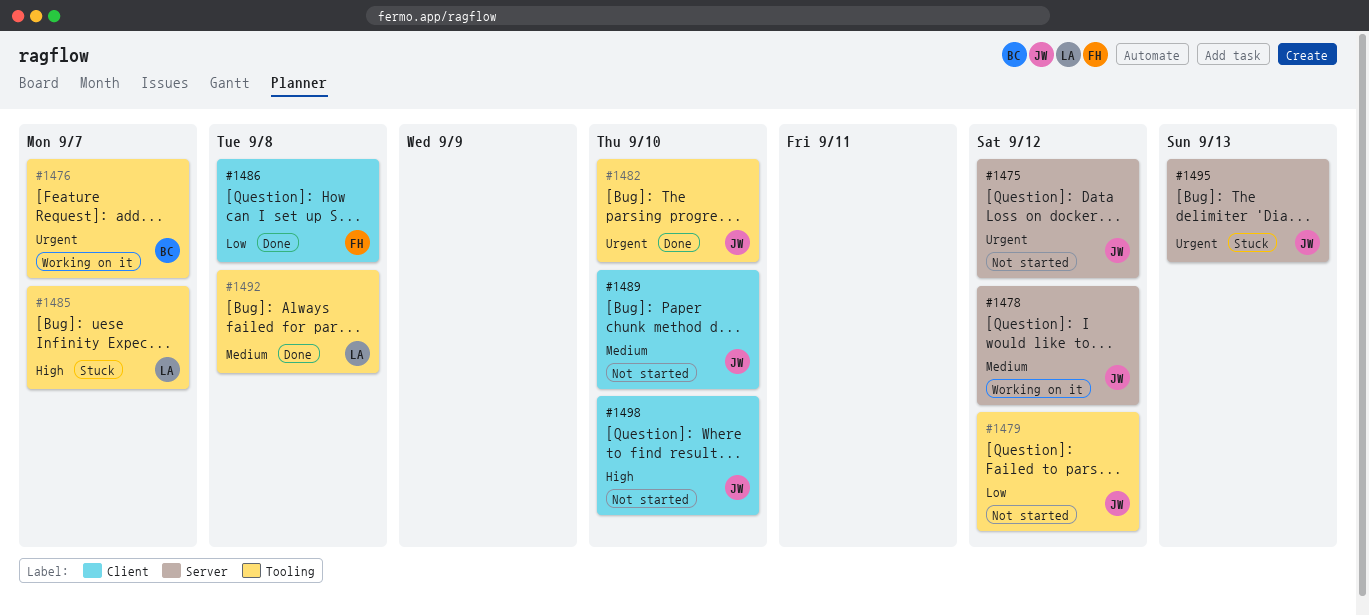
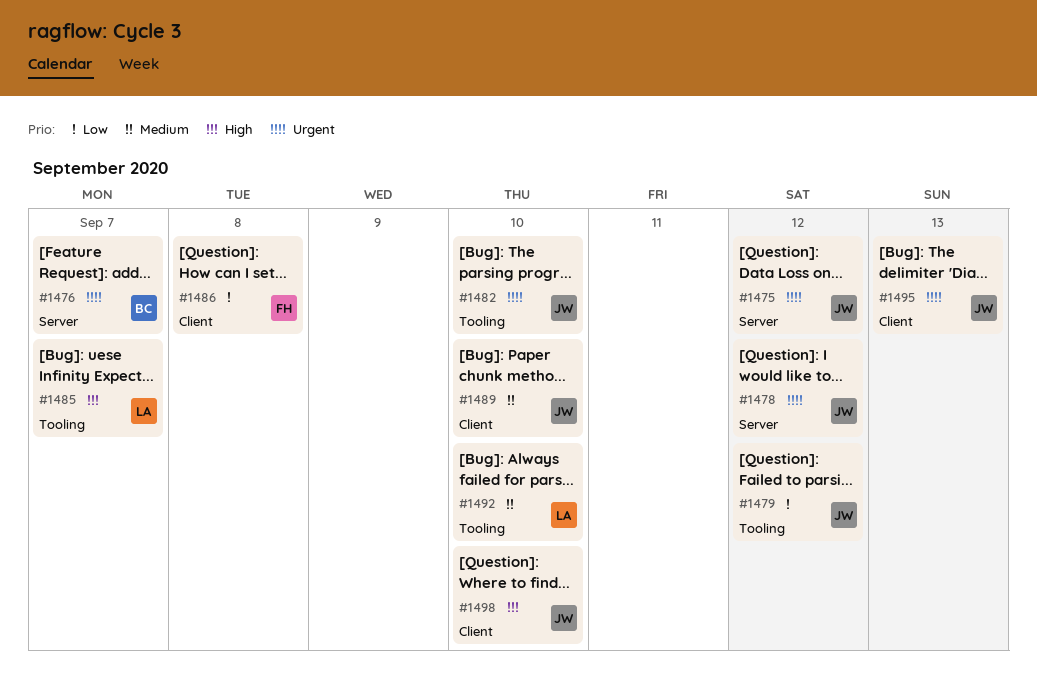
#1476, label: Tooling -> Server
#1478, priority: Medium -> Urgent
#1492, due: Sep 8 -> Sep 10
#1495, label: Server -> Client

